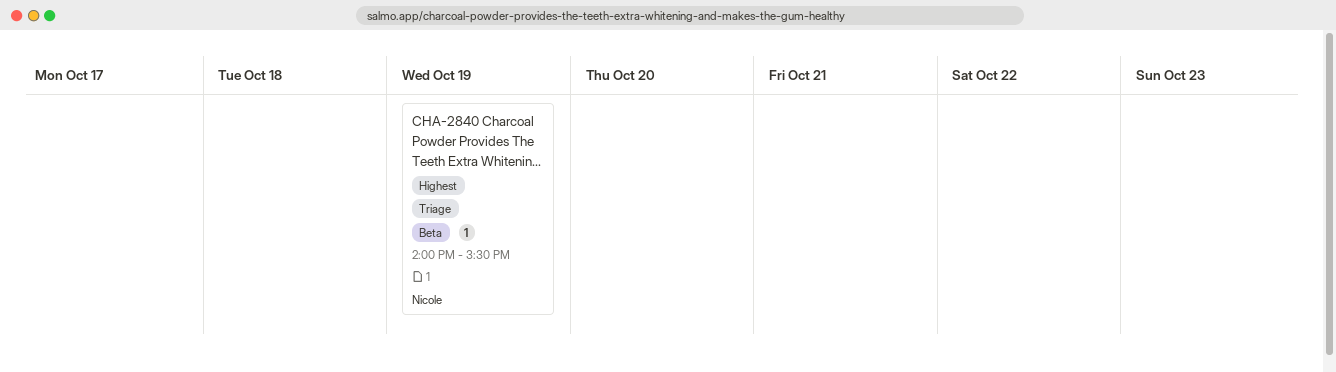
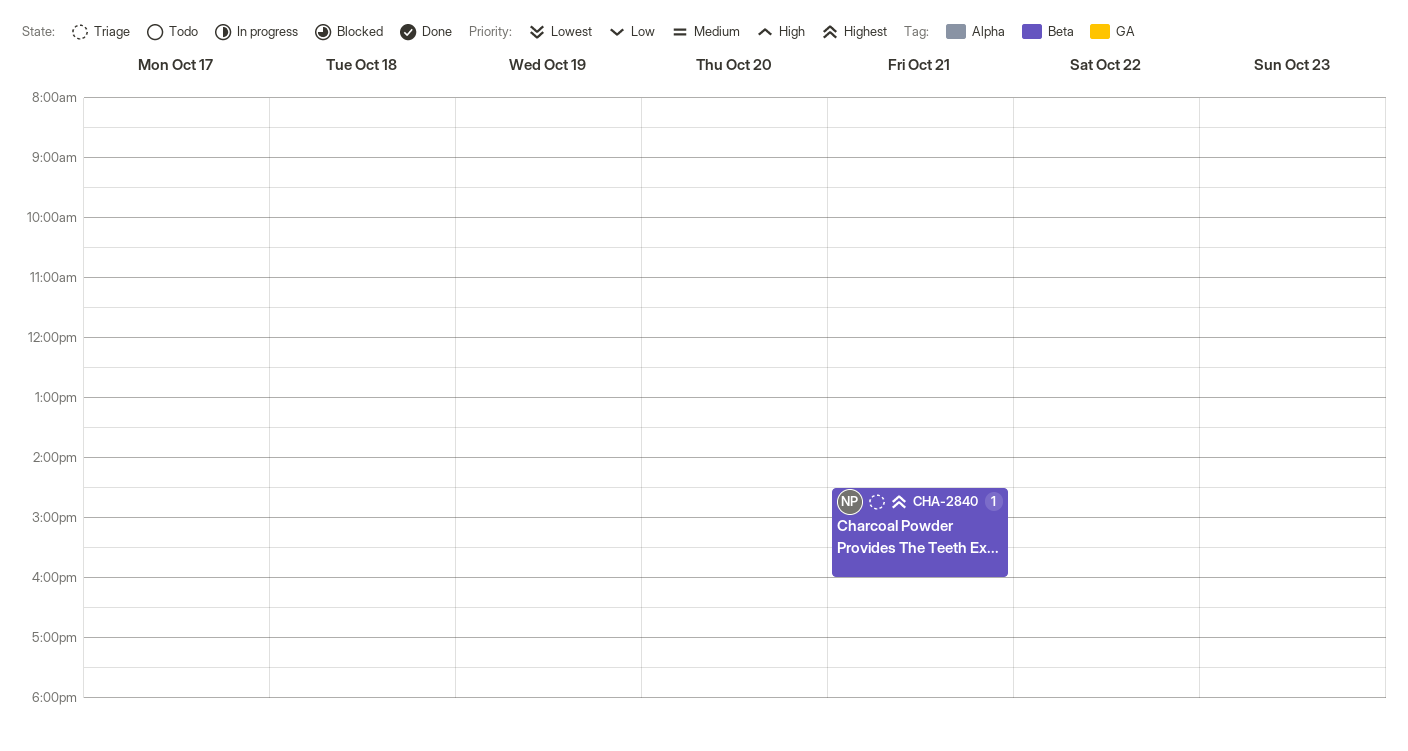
CHA-2840, day: Oct 19 -> Oct 21
CHA-2840, begins: 14:00 -> 14:30
CHA-2840, ends: 15:30 -> 16:00

